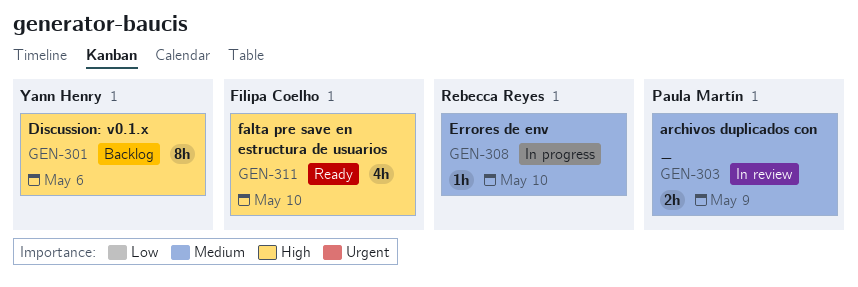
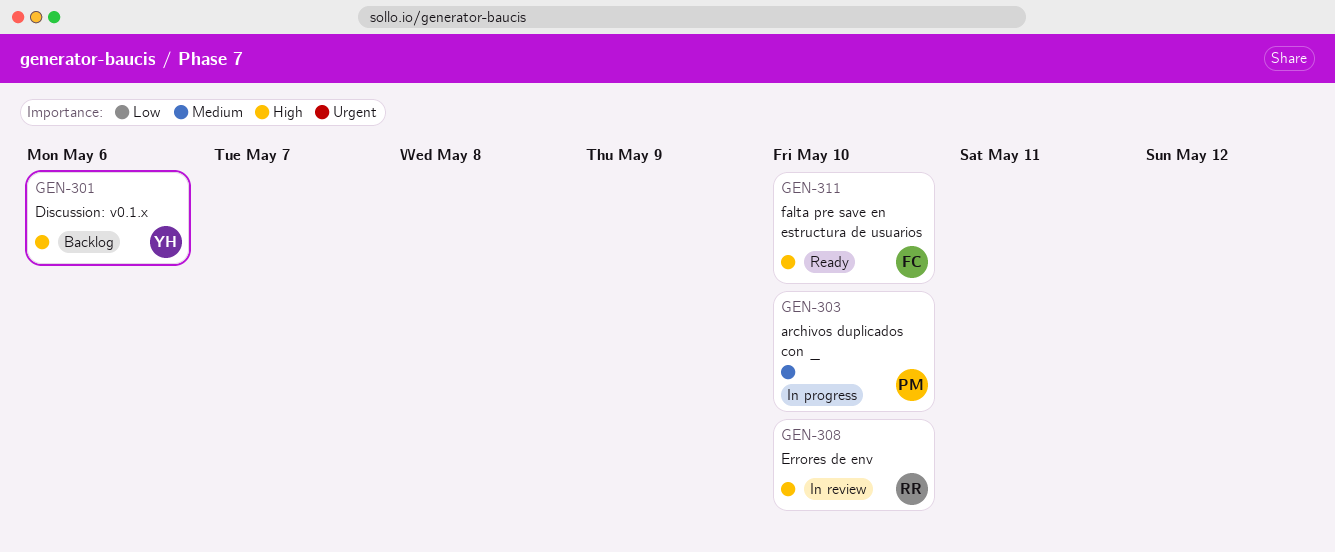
GEN-303, status: In review -> In progress
GEN-303, due: May 9 -> May 10
GEN-308, status: In progress -> In review
GEN-308, priority: Medium -> High

